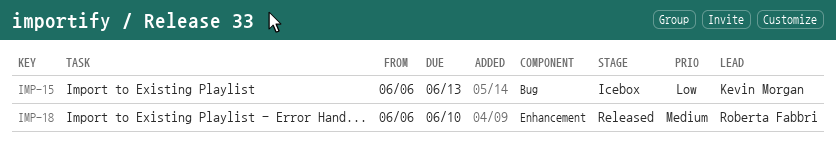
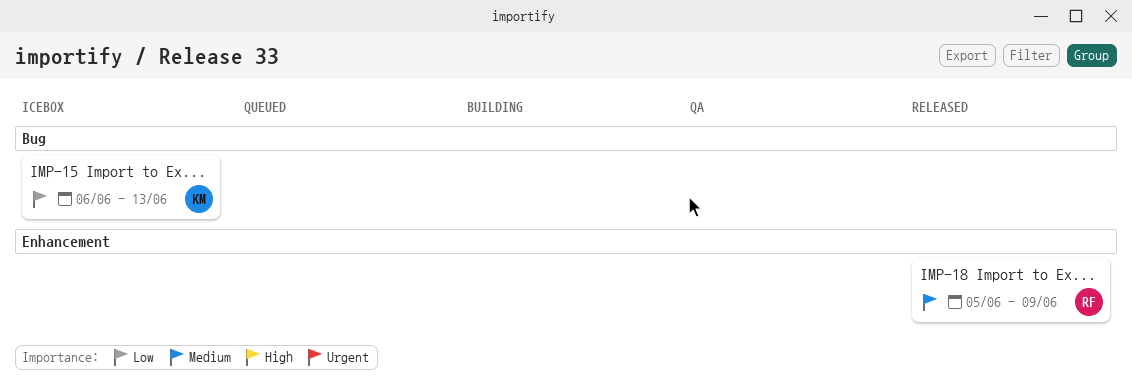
IMP-18, start: Jun 6 -> Jun 5
IMP-18, due: Jun 10 -> Jun 9

